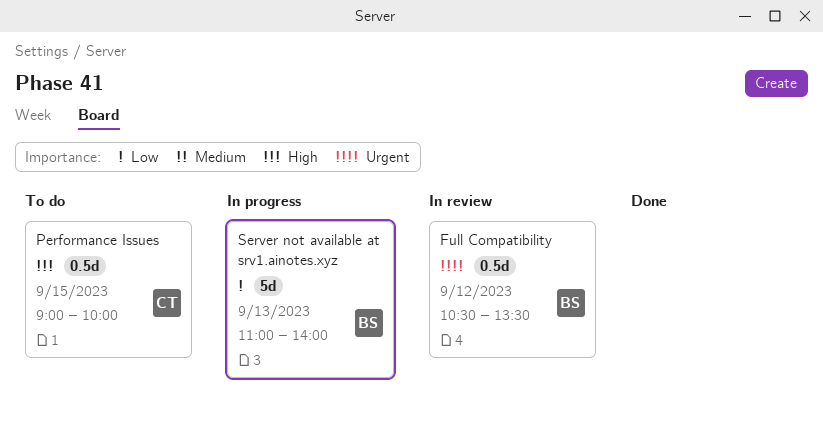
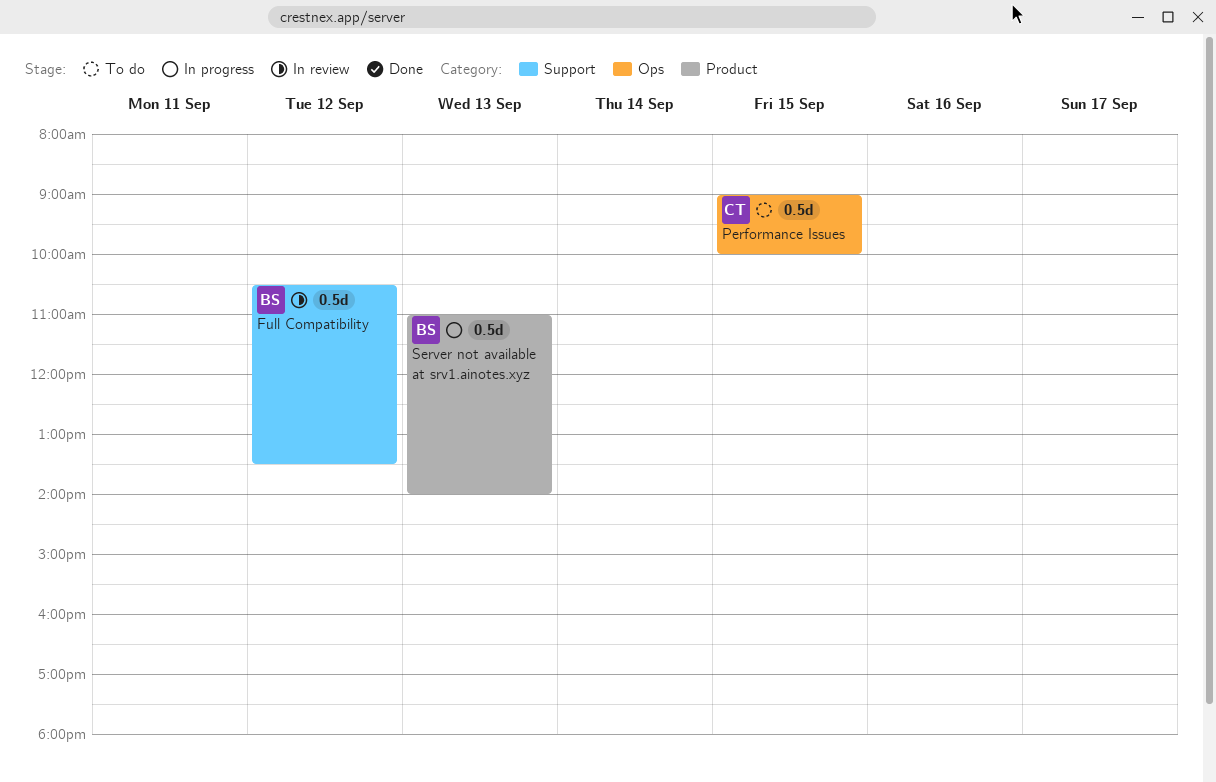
Server not available at srv1.ainotes.xyz, estimate: 5d -> 0.5d

